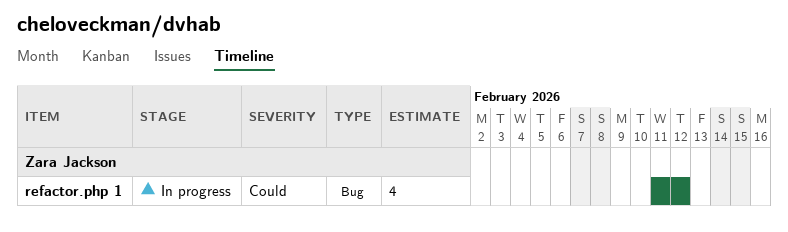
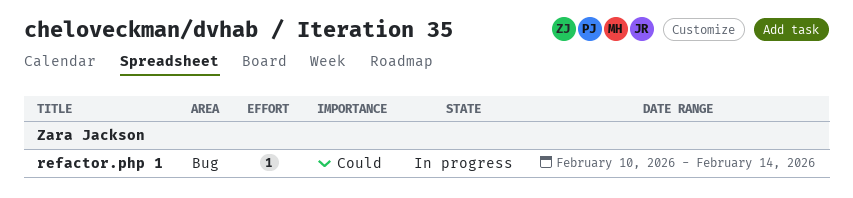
refactor.php 1, estimate: 4 -> 1
refactor.php 1, start: Feb 11 -> Feb 10
refactor.php 1, due: Feb 12 -> Feb 14

